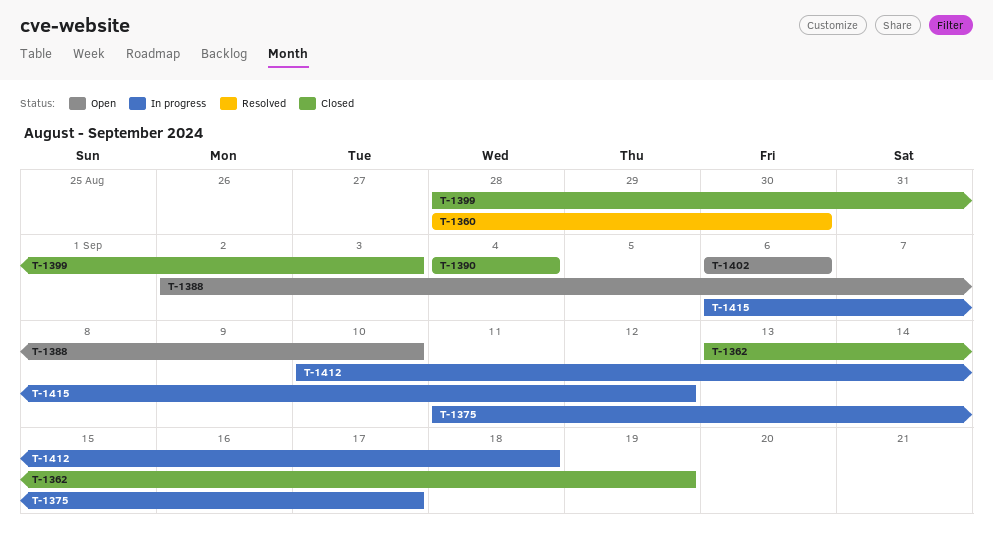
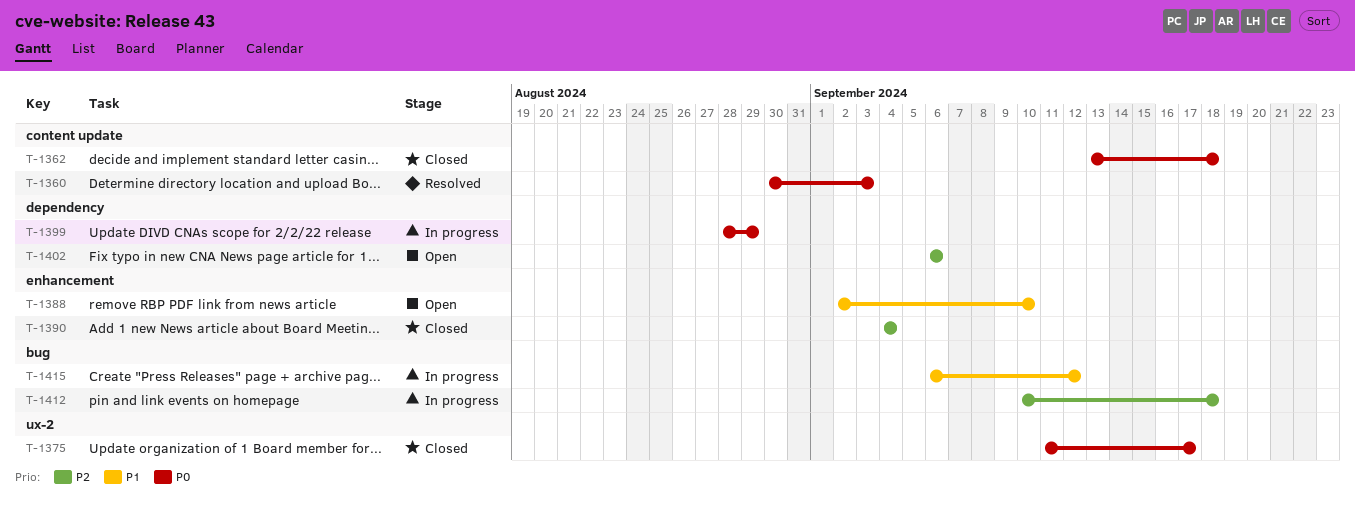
T-1360, start: Aug 28 -> Aug 30
T-1360, due: Aug 30 -> Sep 3
T-1362, due: Sep 19 -> Sep 18
T-1375, status: In progress -> Closed
T-1399, status: Closed -> In progress
T-1399, due: Sep 3 -> Aug 29

